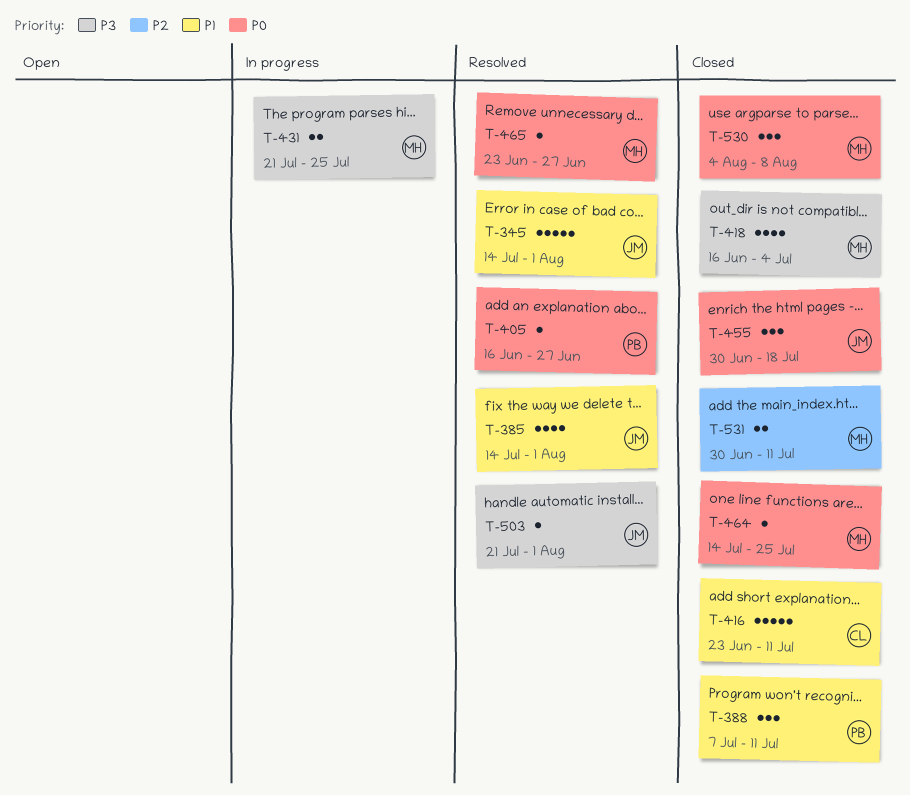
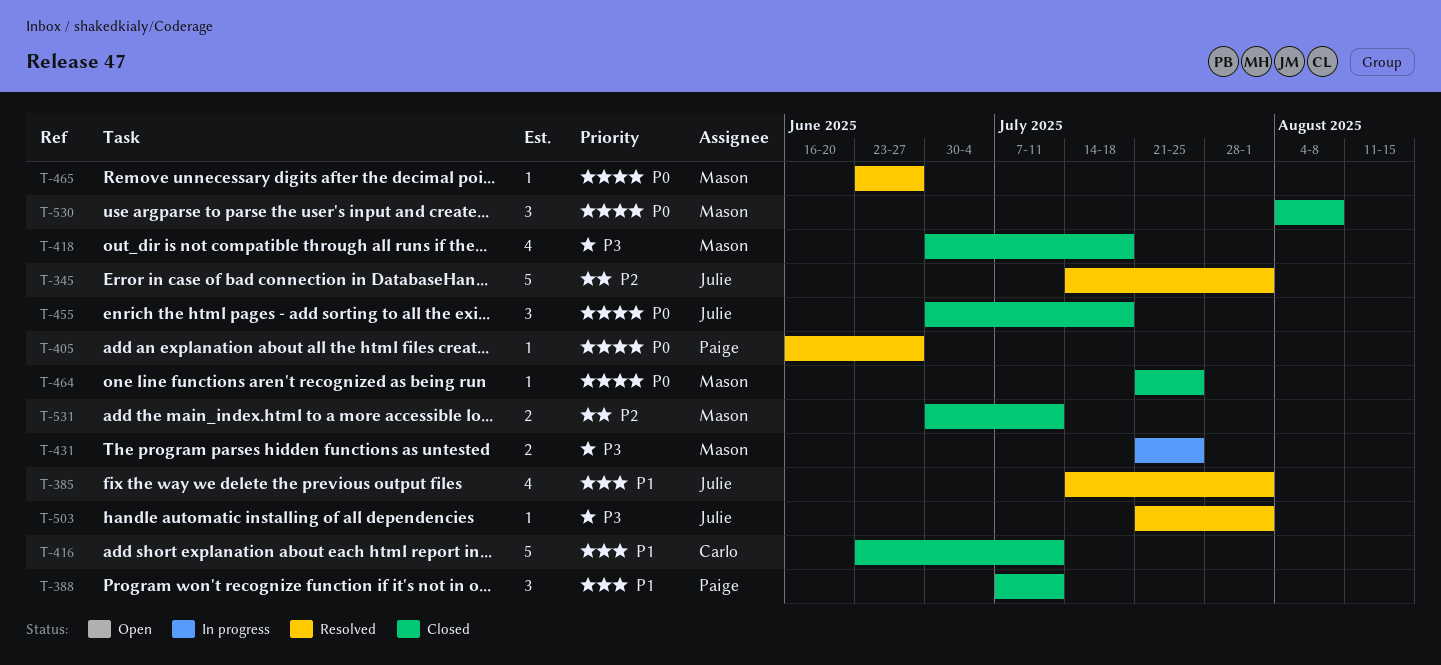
T-345, priority: P1 -> P2
T-418, start: Jun 16 -> Jun 30
T-418, due: Jul 4 -> Jul 18
T-464, start: Jul 14 -> Jul 21

